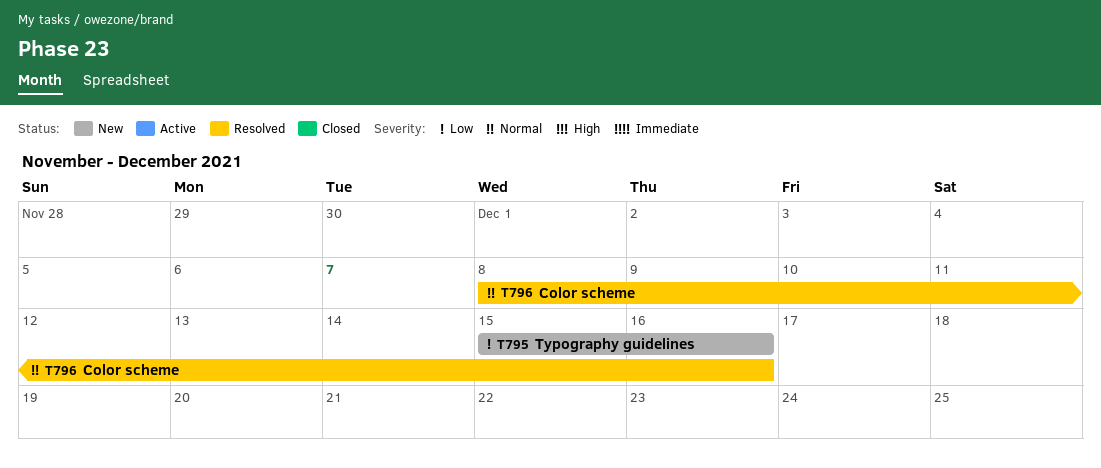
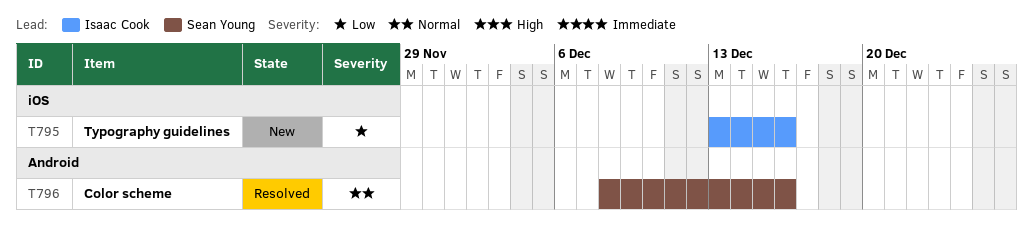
T795, start: Dec 15 -> Dec 13

